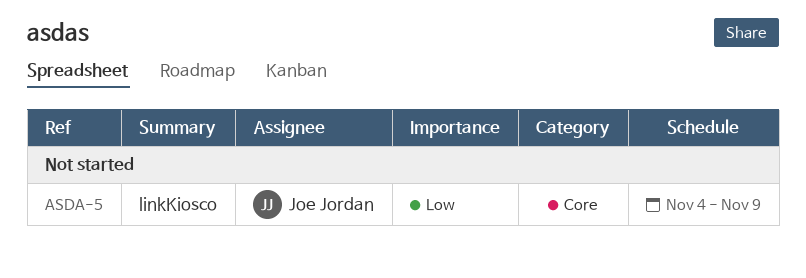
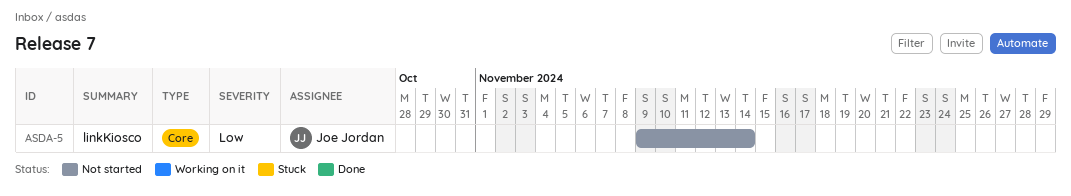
ASDA-5, start: Nov 4 -> Nov 9
ASDA-5, due: Nov 9 -> Nov 14

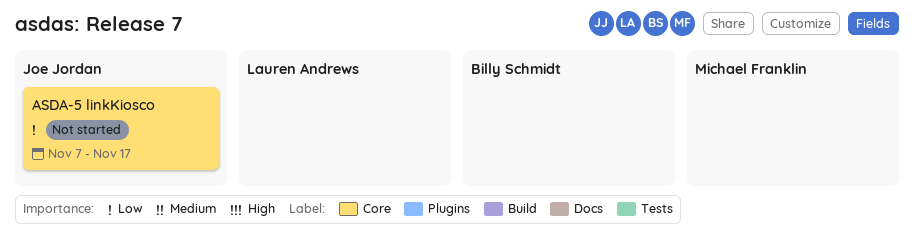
ASDA-5, start: Nov 9 -> Nov 7
ASDA-5, due: Nov 14 -> Nov 17

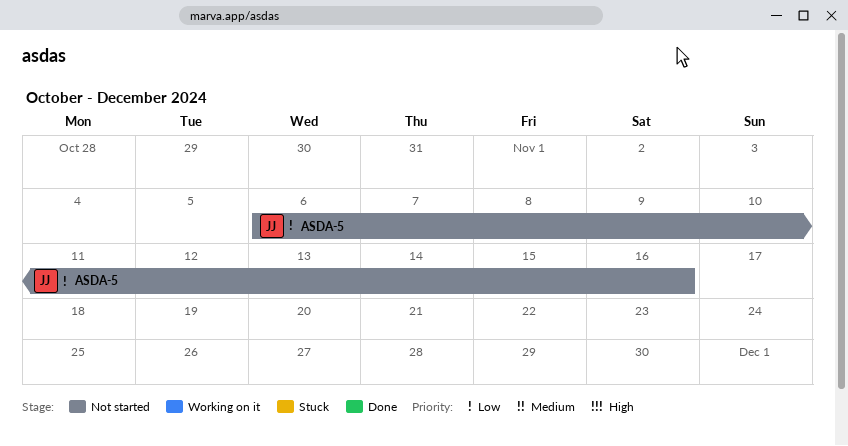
ASDA-5, start: Nov 7 -> Nov 6
ASDA-5, due: Nov 17 -> Nov 16

